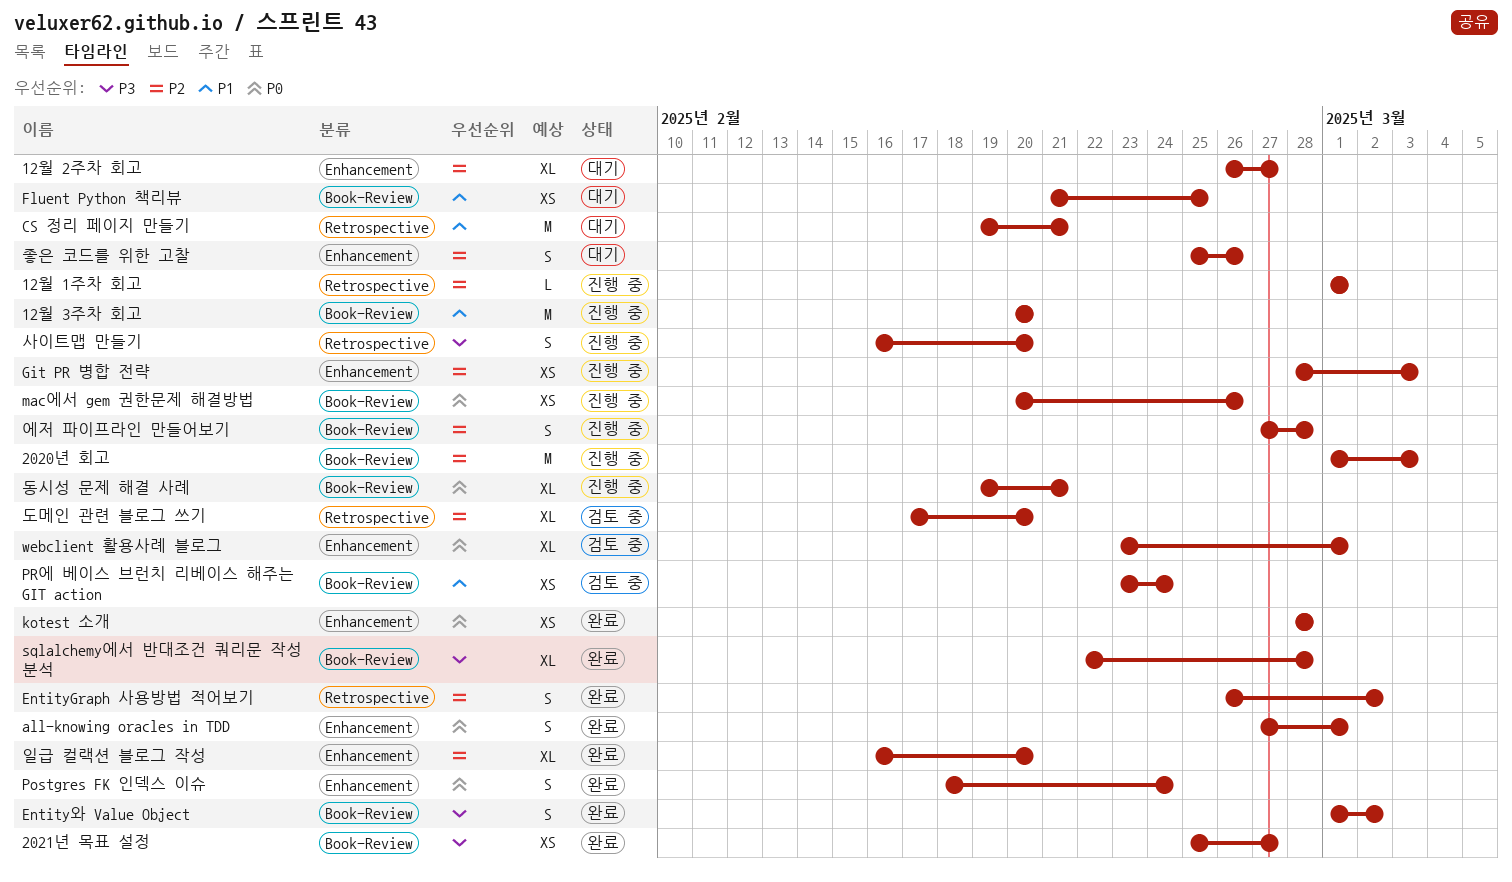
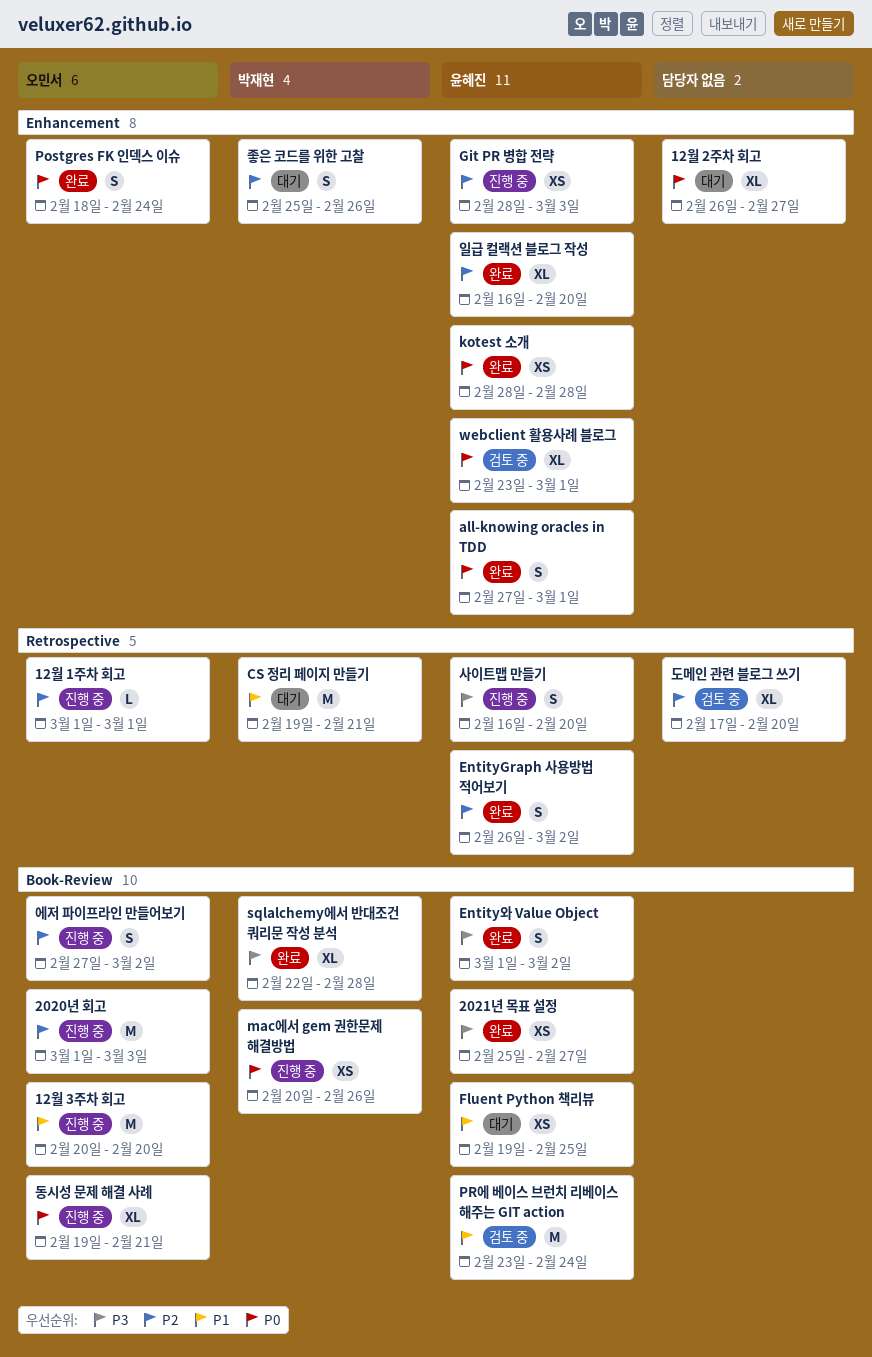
12월 2주차 회고, priority: P2 -> P0
Fluent Python 책리뷰, start: Feb 21 -> Feb 19
PR에 베이스 브런치 리베이스 해주는 GIT action, estimate: XS -> M
에저 파이프라인 만들어보기, due: Feb 28 -> Mar 2

